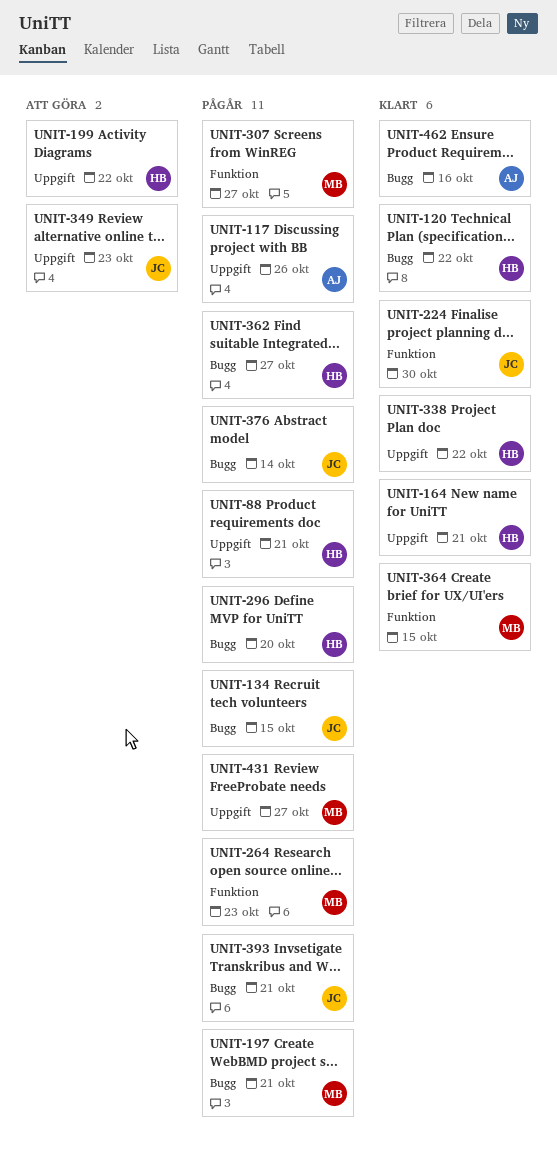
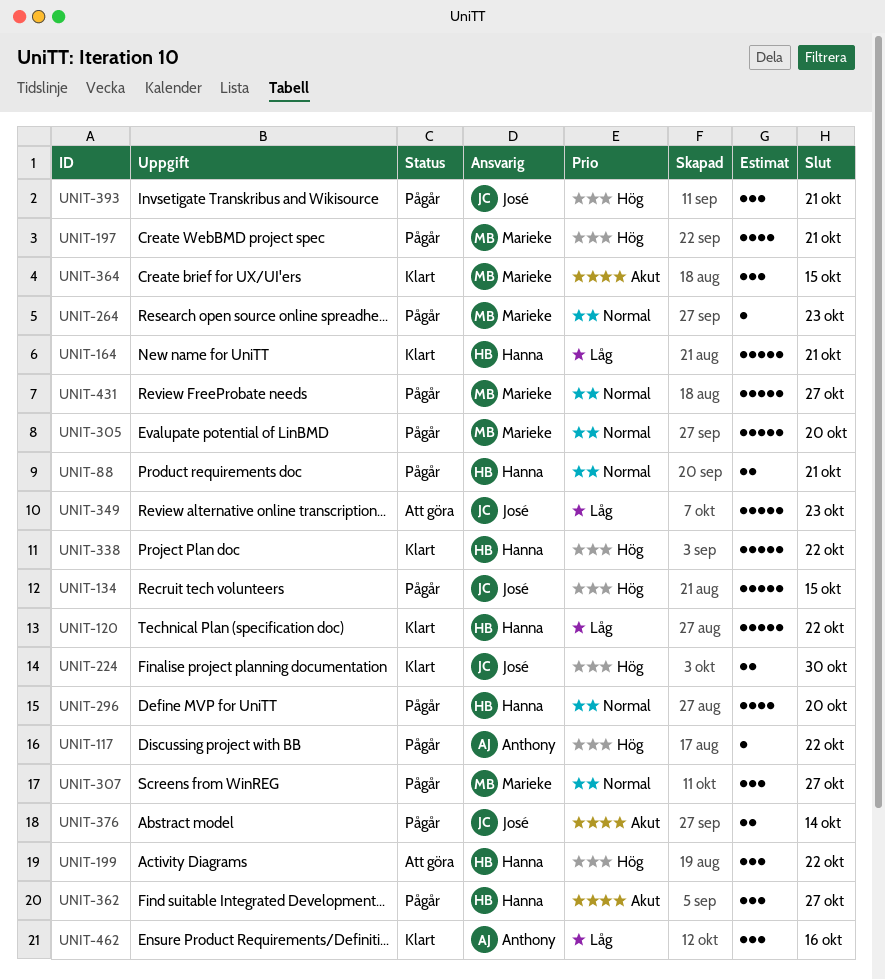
UNIT-117, due: Oct 26 -> Oct 22
UNIT-305: none -> present

